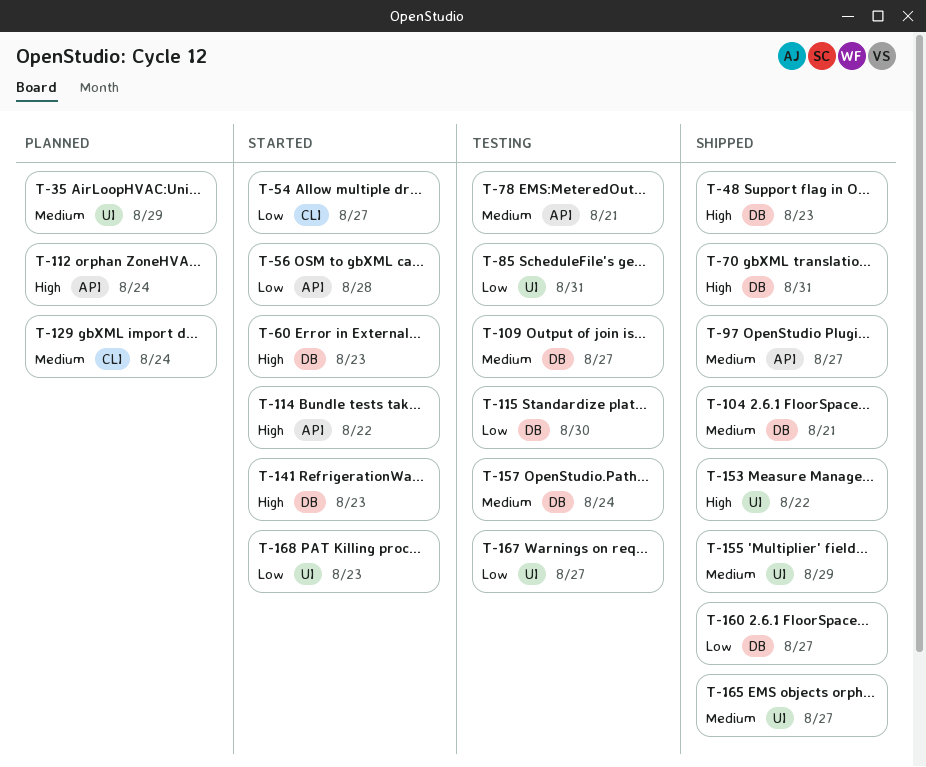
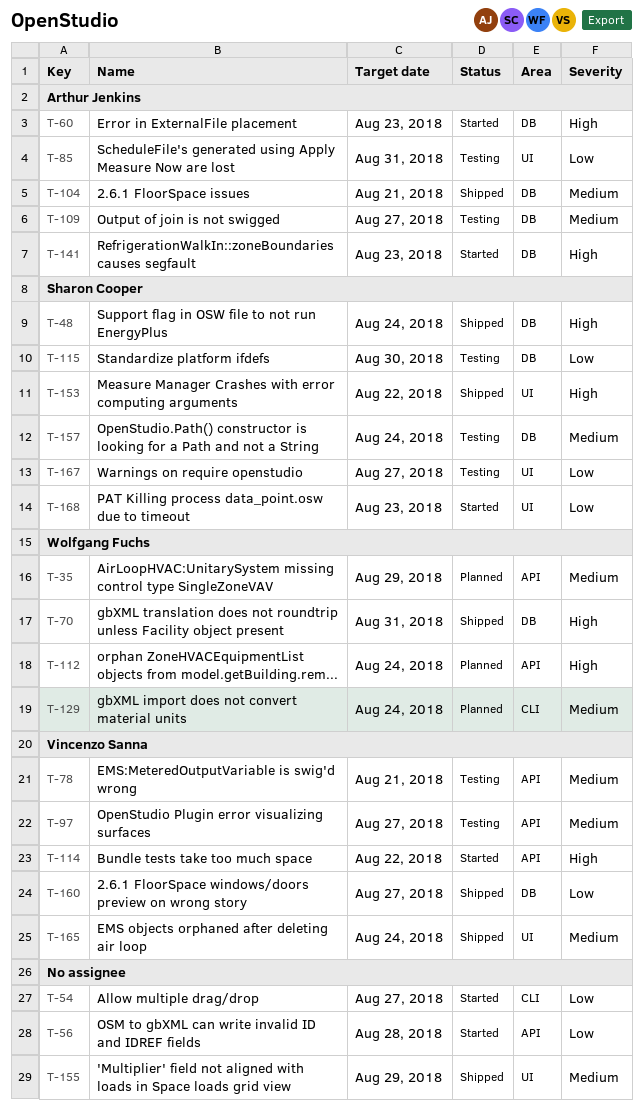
T-35, label: UI -> API
T-48, due: Aug 23 -> Aug 24
T-97, status: Shipped -> Testing
T-165, due: Aug 27 -> Aug 24

